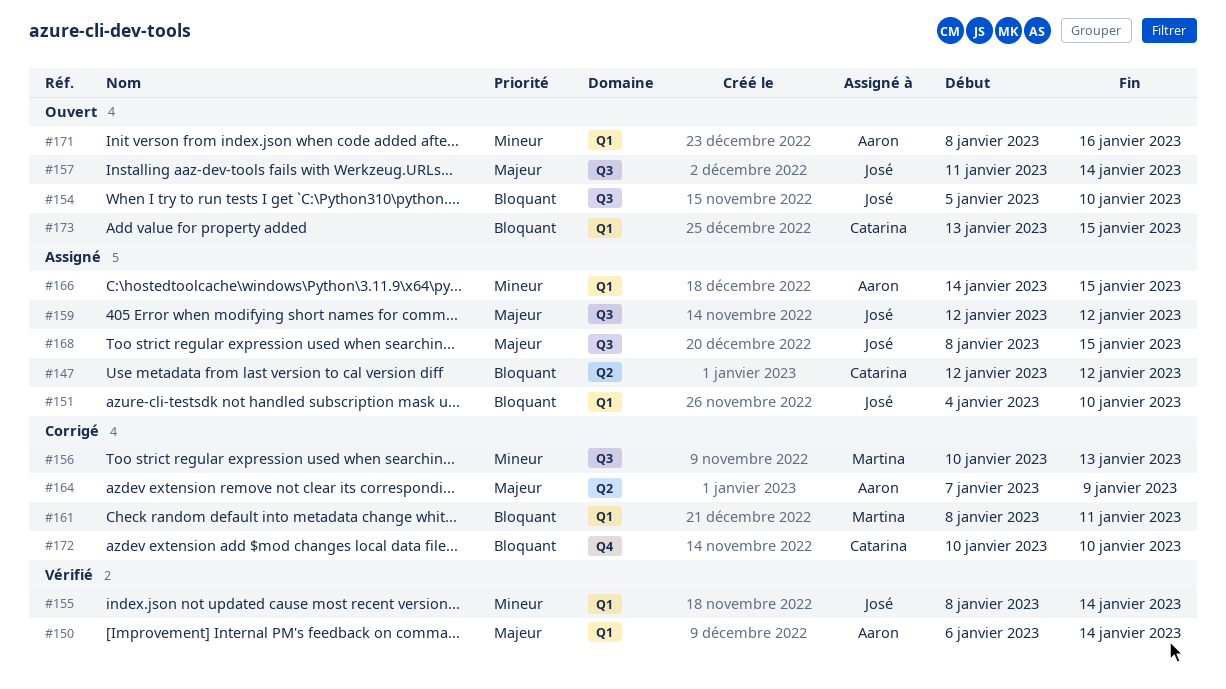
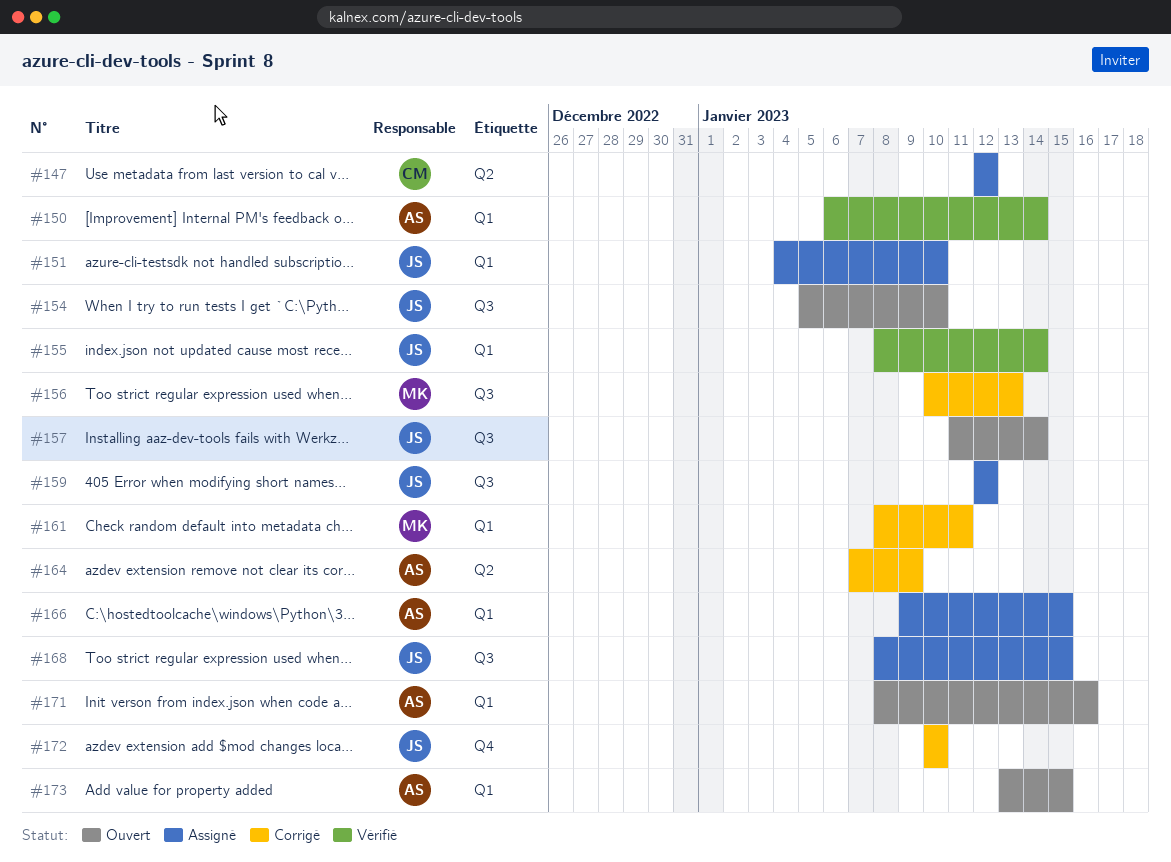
#166, start: Jan 14 -> Jan 9
#172, owner: Catarina -> José
#173, owner: Catarina -> Aaron

